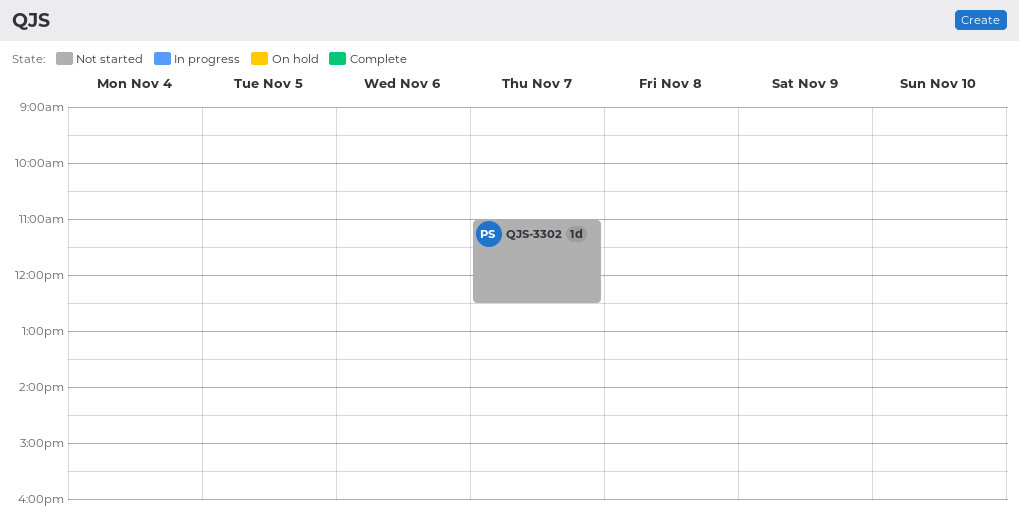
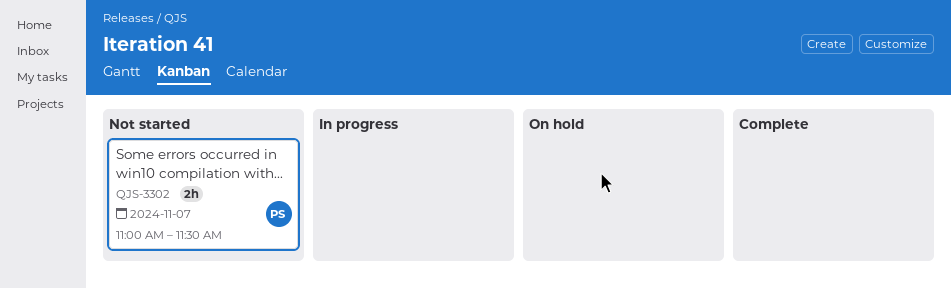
QJS-3302, estimate: 1d -> 2h
QJS-3302, ends: 12:30 -> 11:30

